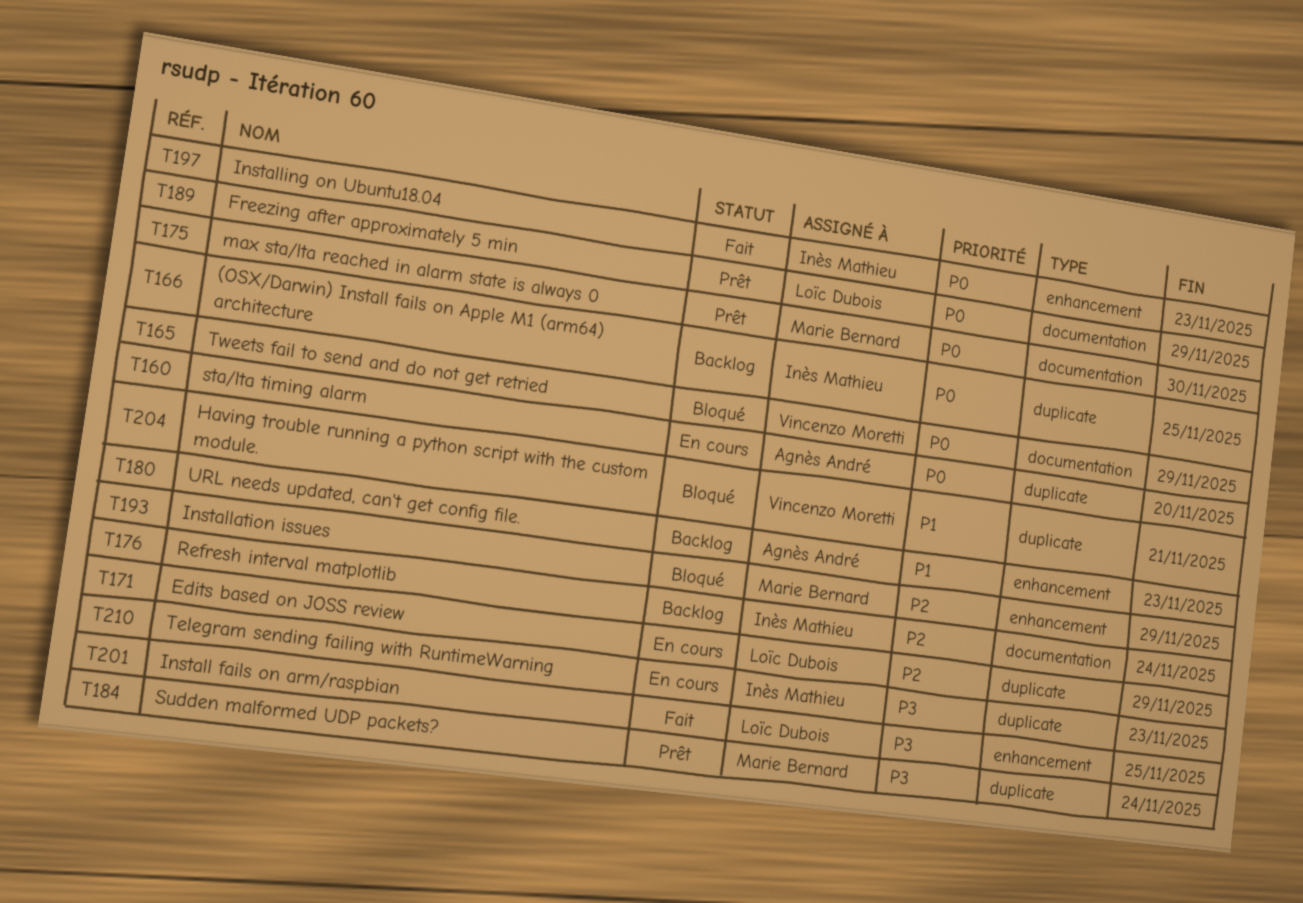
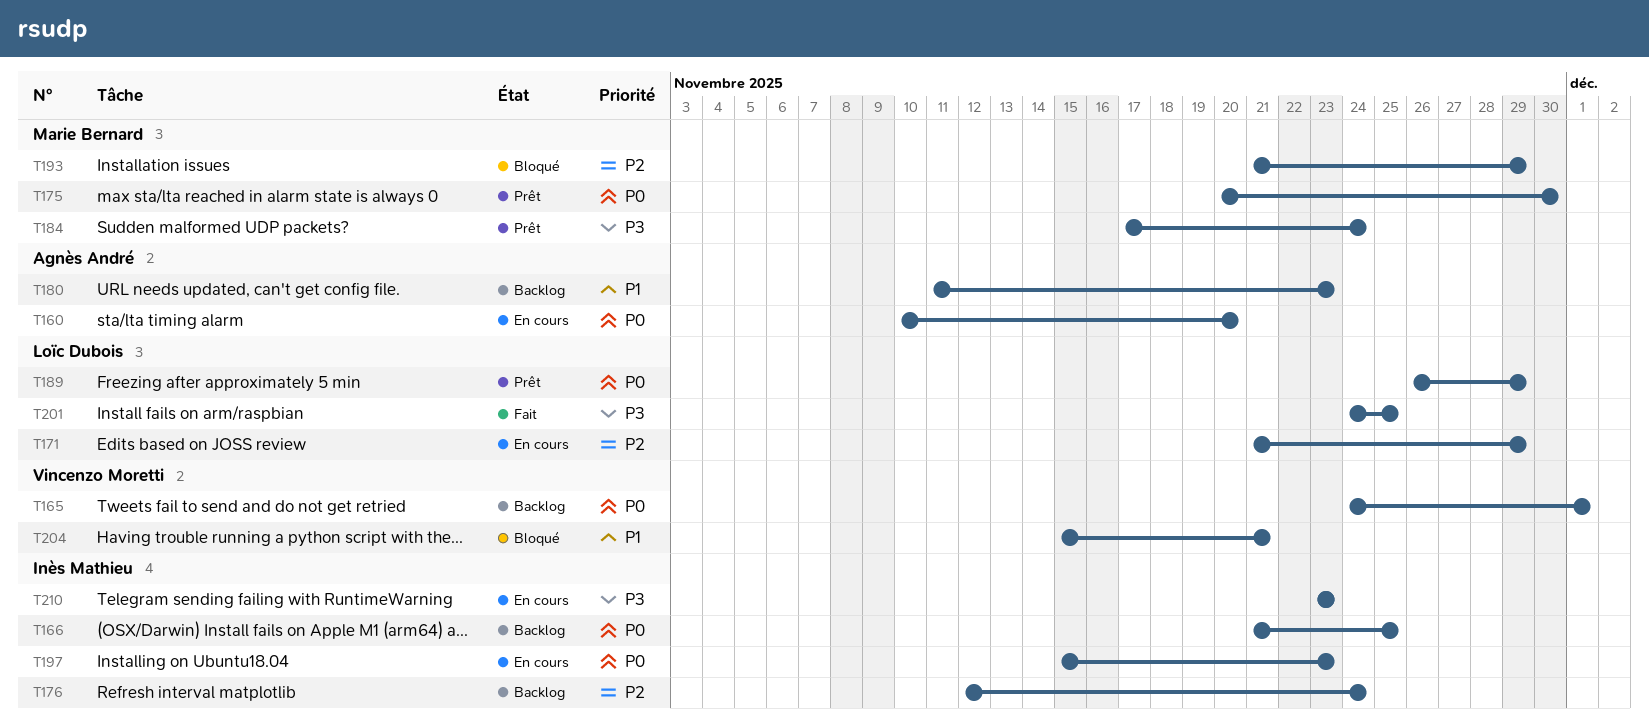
T165, status: Bloqué -> Backlog
T165, due: Nov 29 -> Dec 1
T197, status: Fait -> En cours

